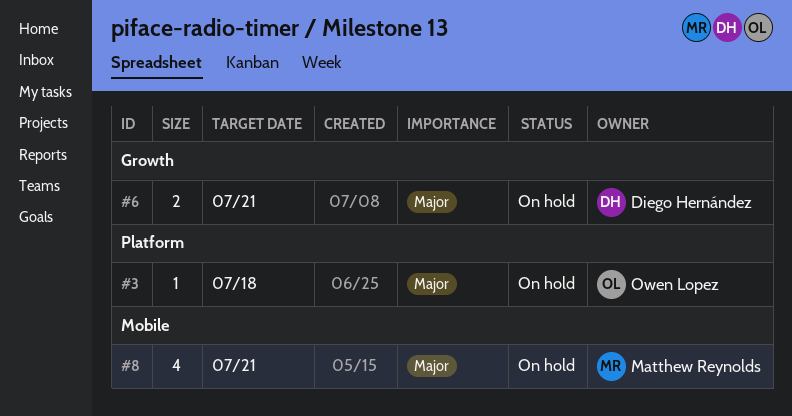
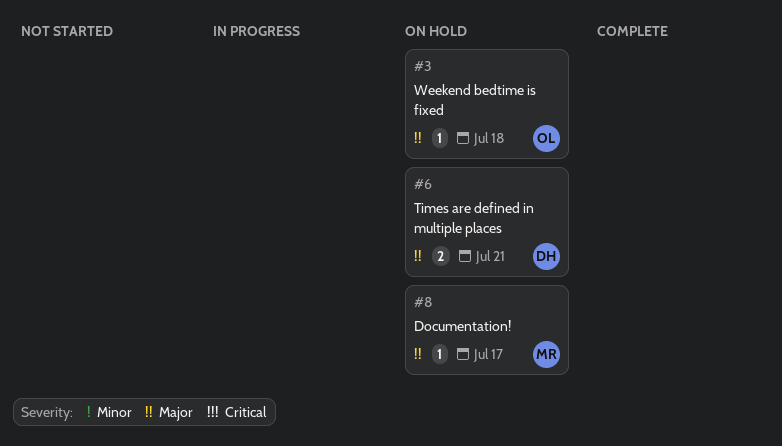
#8, estimate: 4 -> 1
#8, due: Jul 21 -> Jul 17

